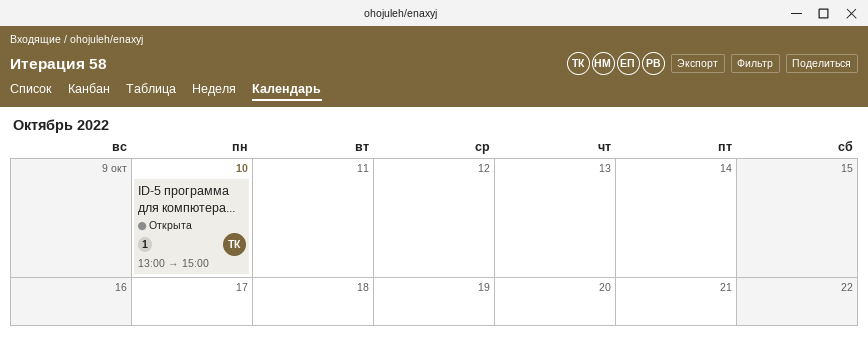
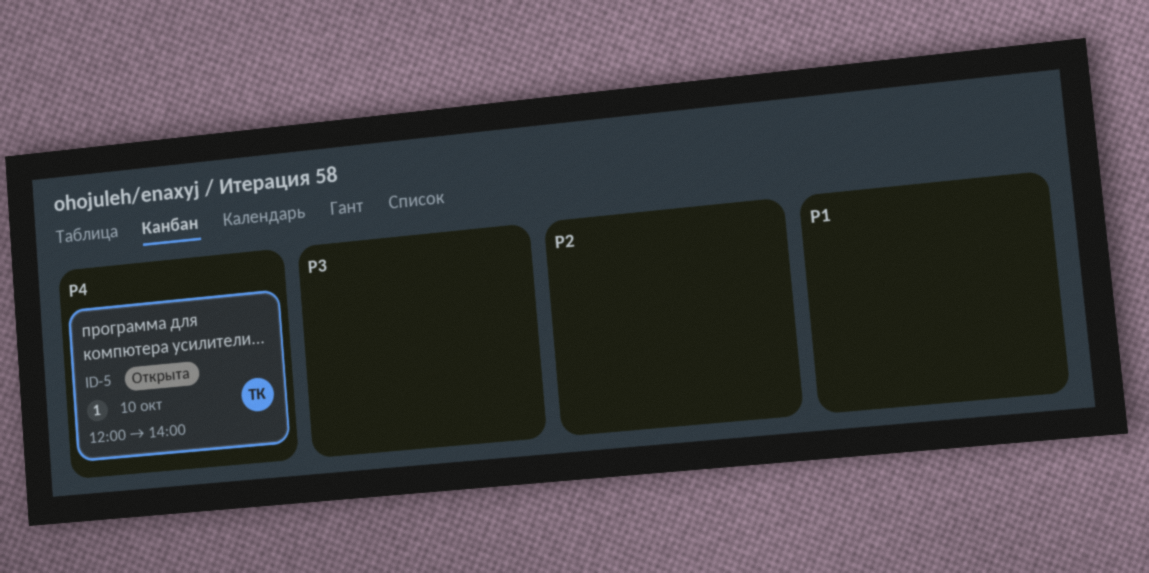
ID-5, begins: 13:00 -> 12:00
ID-5, ends: 15:00 -> 14:00

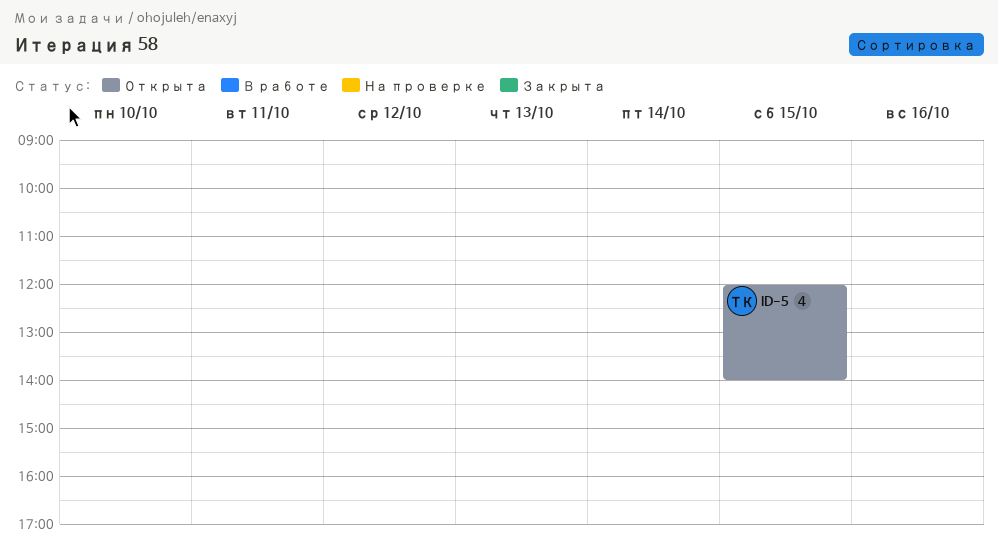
ID-5, estimate: 1 -> 4
ID-5, day: Oct 10 -> Oct 15

